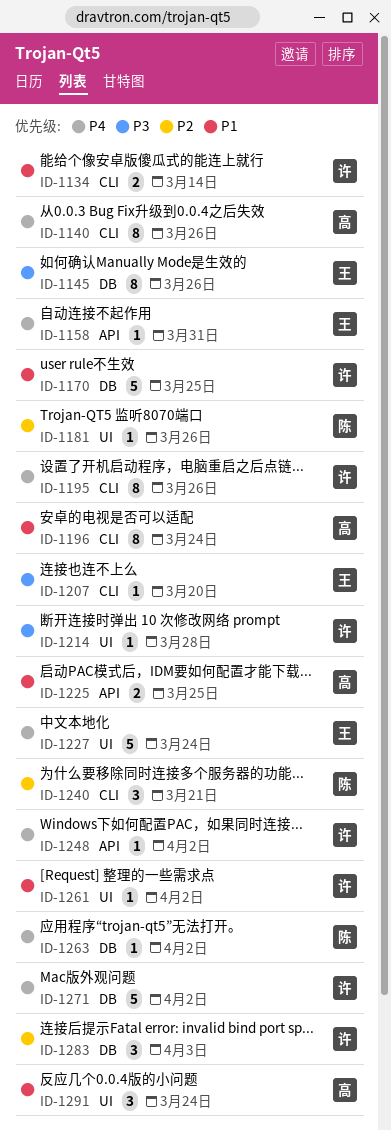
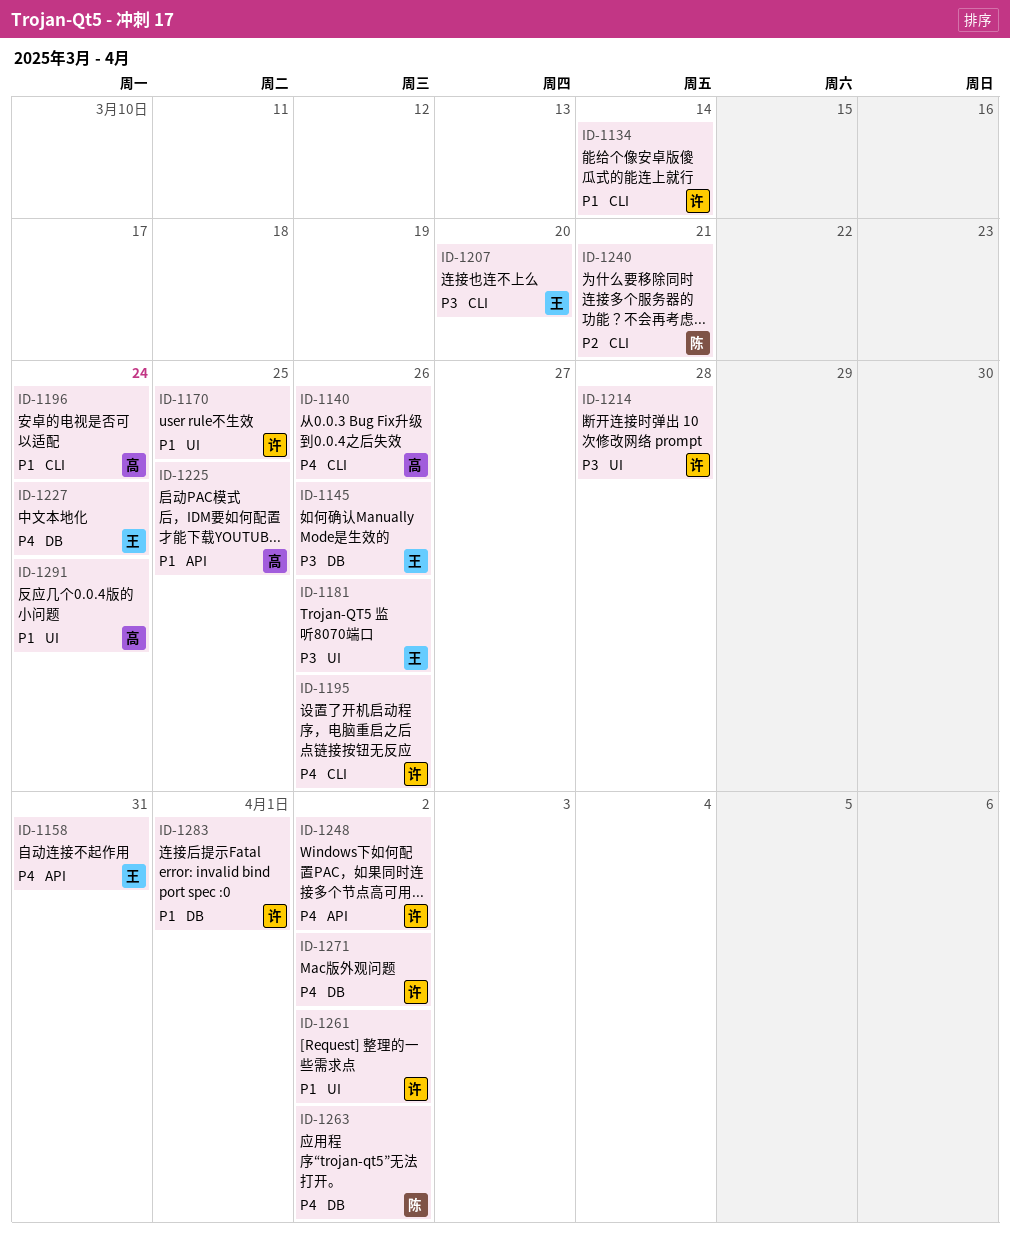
ID-1170, label: DB -> UI
ID-1181, owner: 陈 -> 王
ID-1181, priority: P2 -> P3
ID-1227, label: UI -> DB
ID-1283, priority: P2 -> P1
ID-1283, due: Apr 3 -> Apr 1

